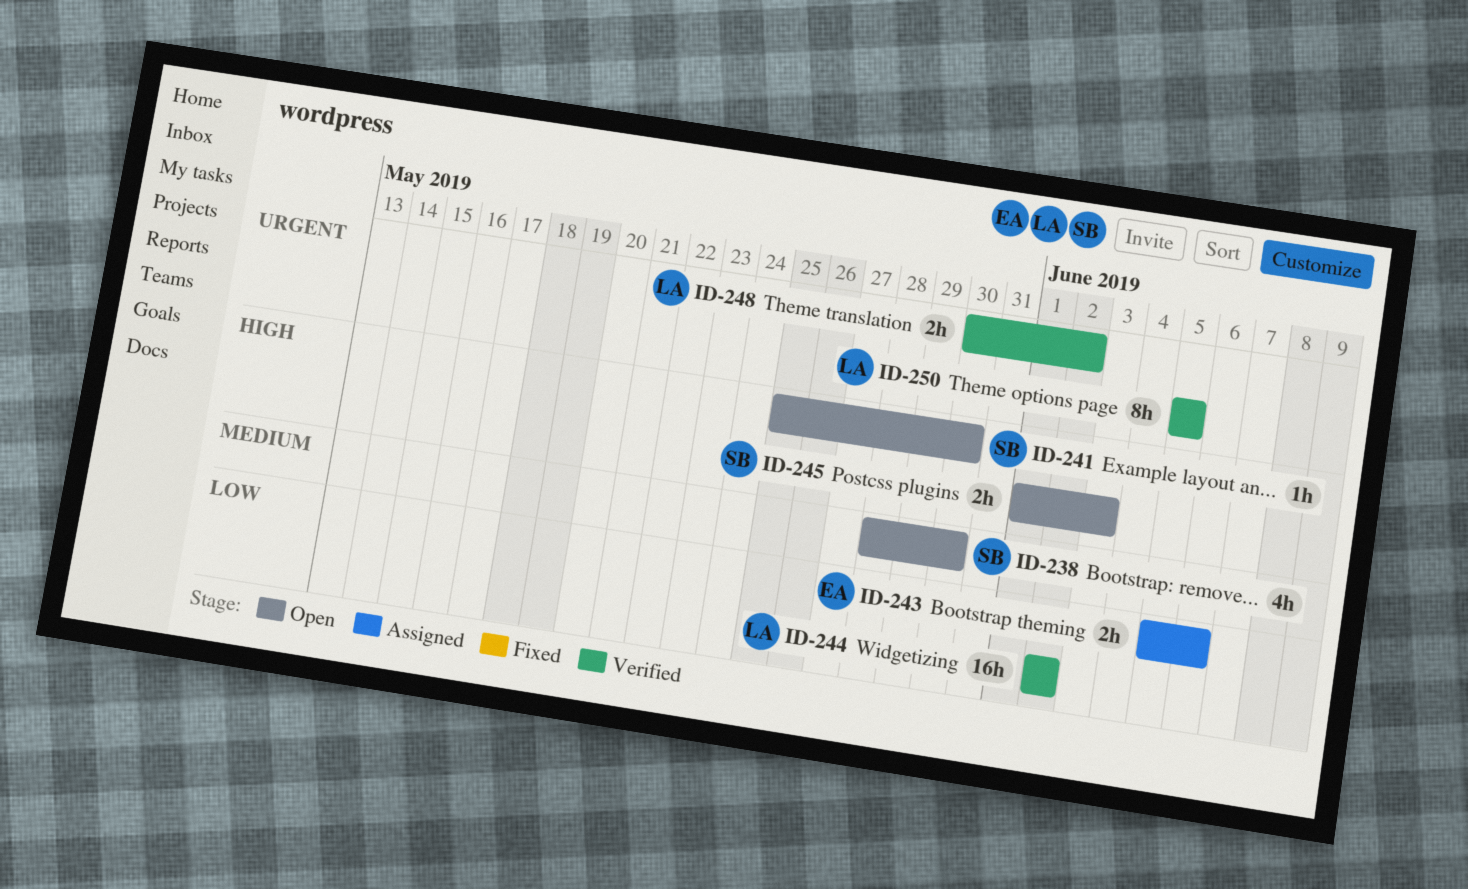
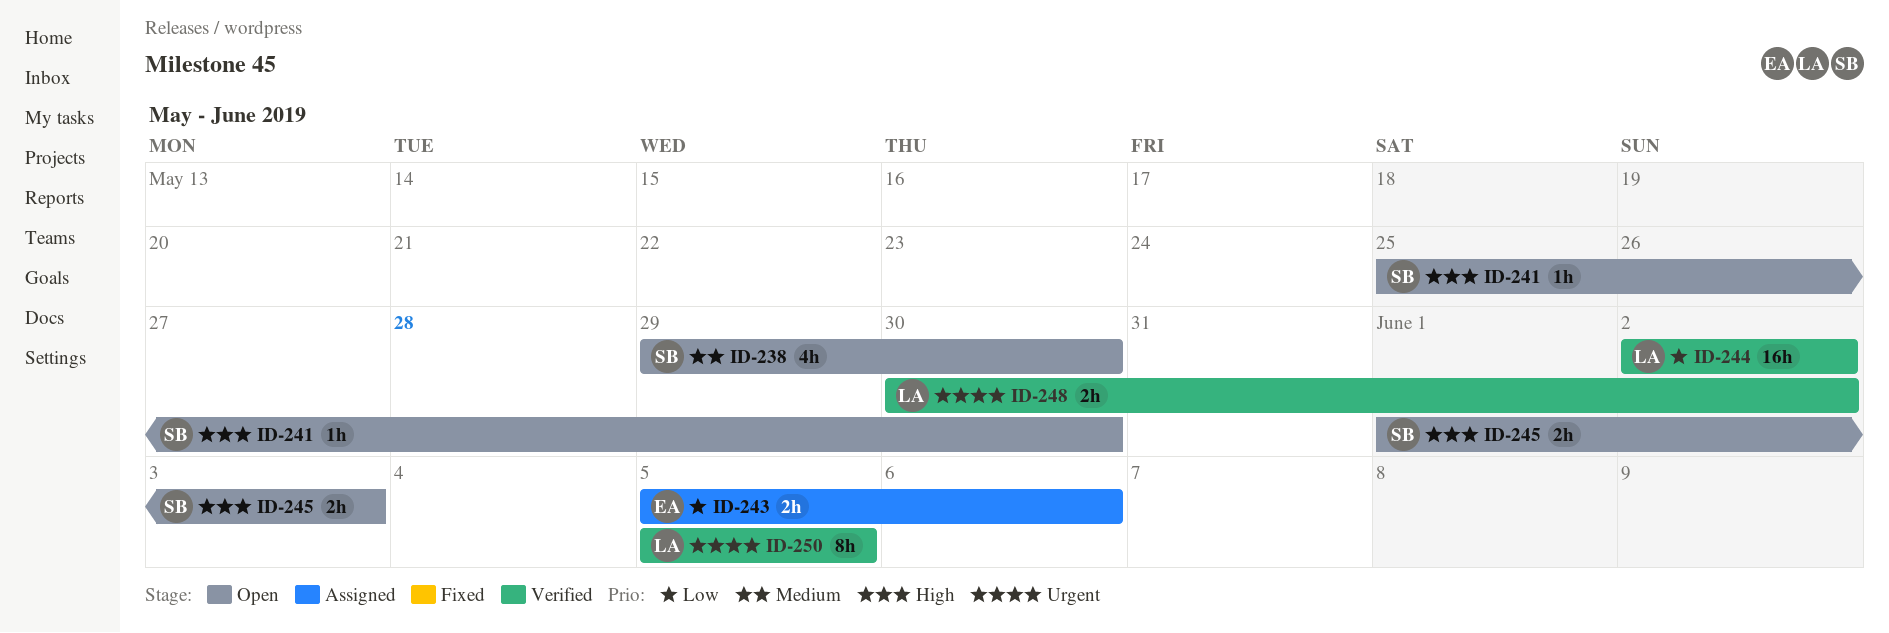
ID-238, start: May 28 -> May 29

